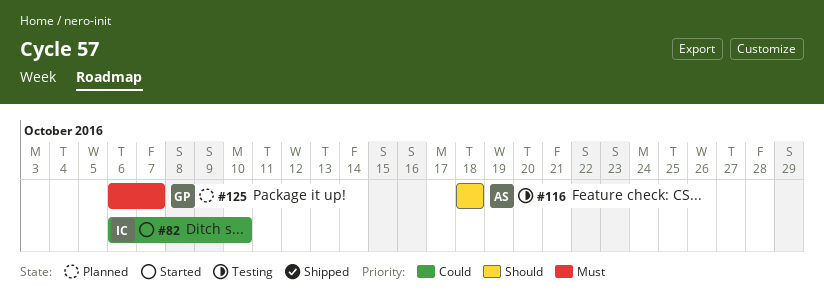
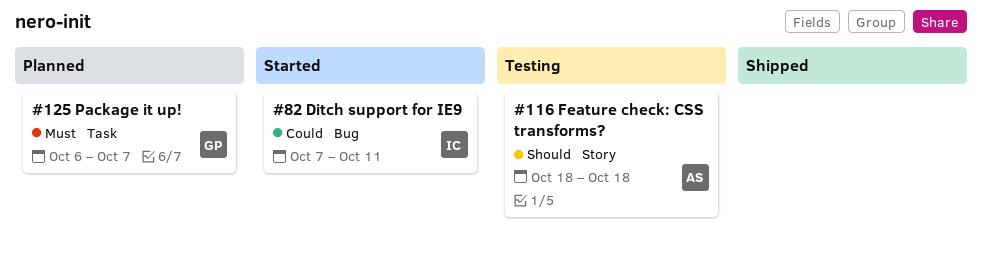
#82, start: Oct 6 -> Oct 7
#82, due: Oct 10 -> Oct 11

